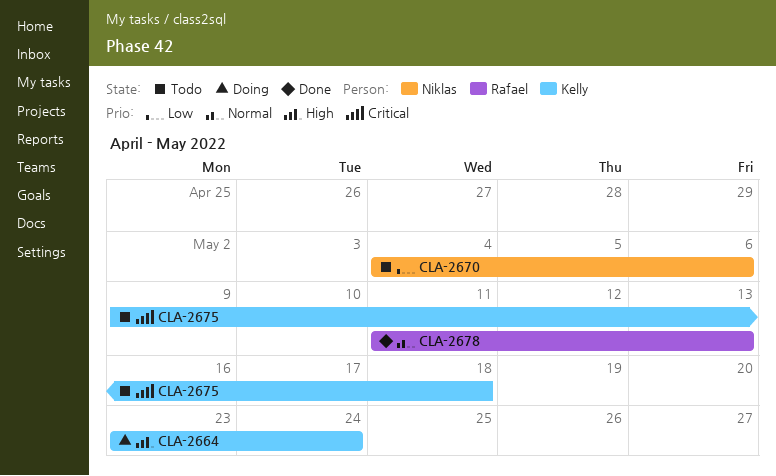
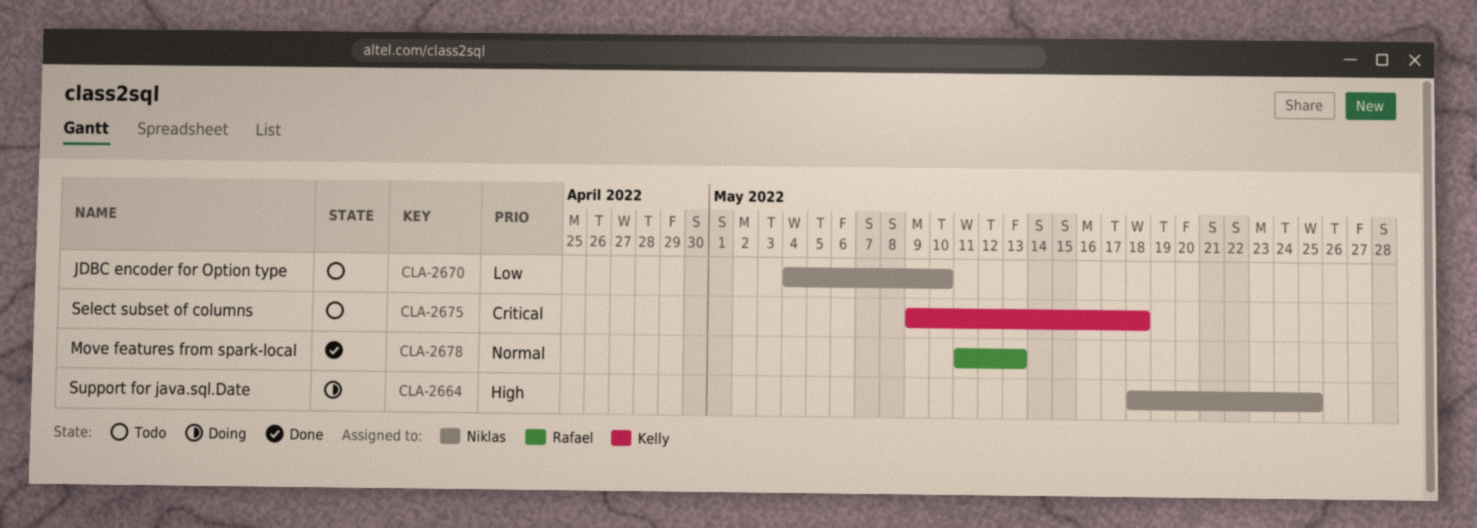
CLA-2664, owner: Kelly -> Niklas
CLA-2664, start: May 23 -> May 18
CLA-2664, due: May 24 -> May 25
CLA-2670, due: May 6 -> May 10

